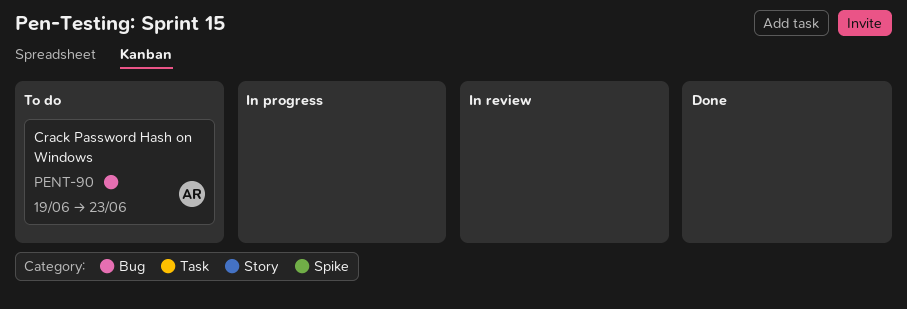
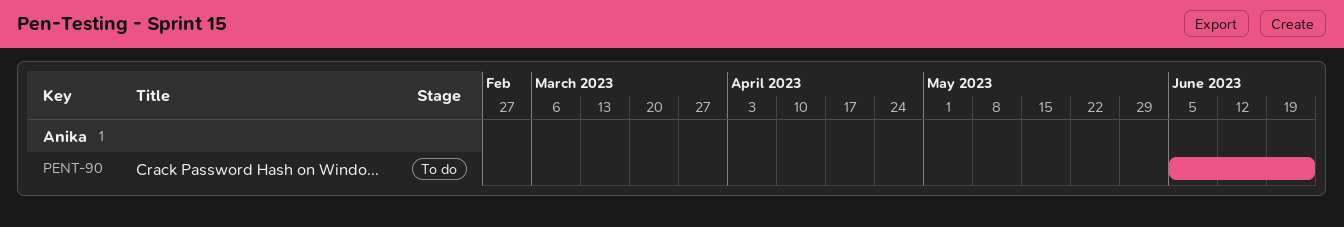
PENT-90, start: Jun 19 -> Jun 5

